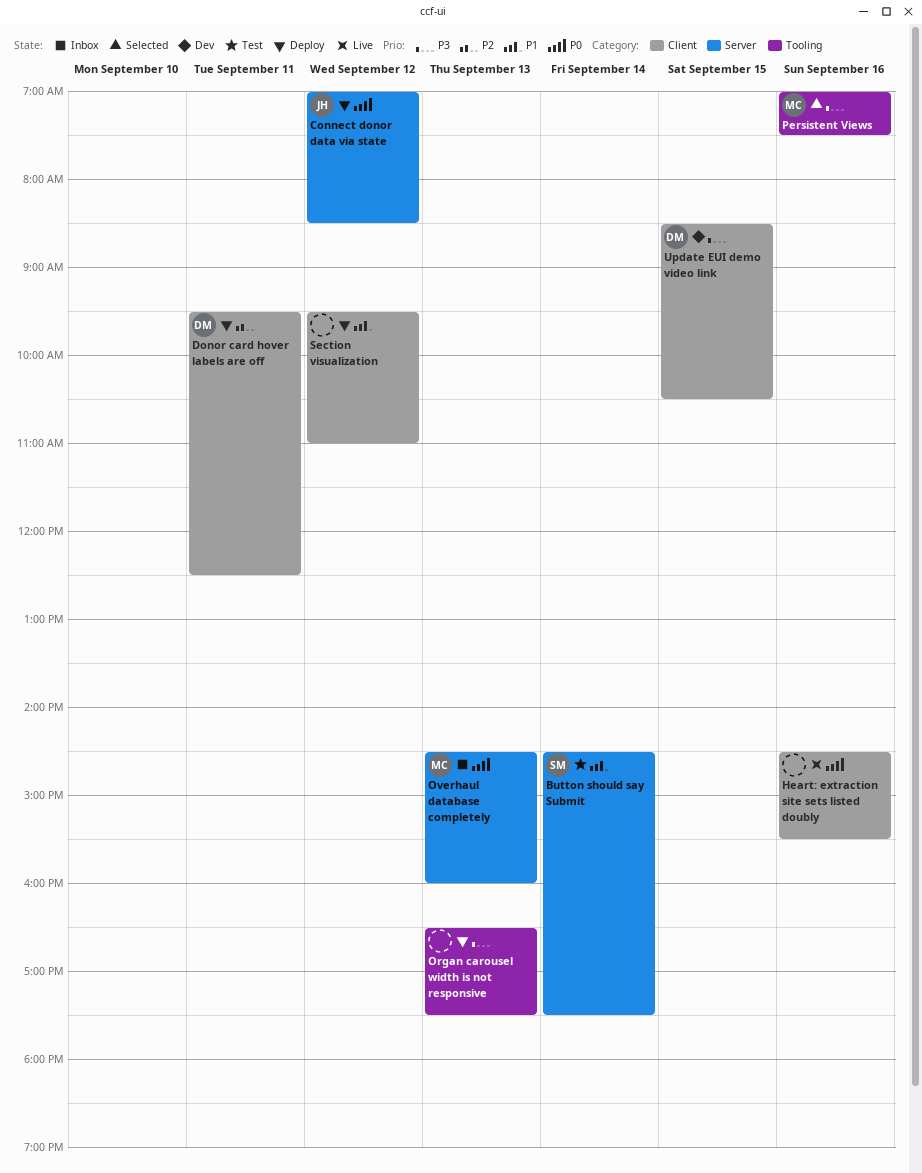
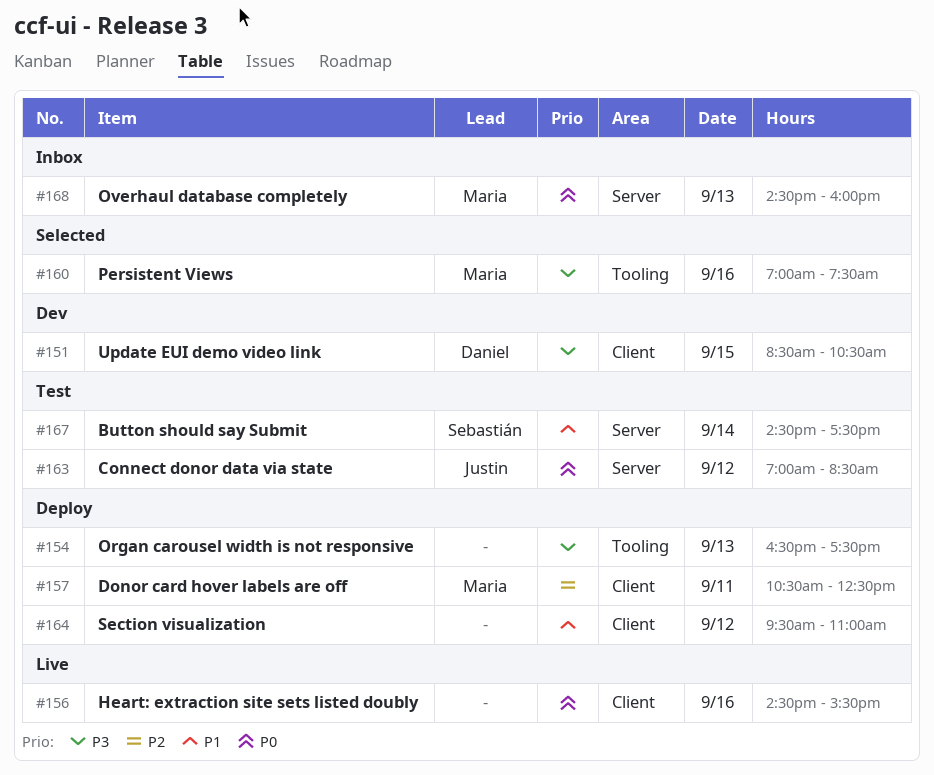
Connect donor data via state, status: Deploy -> Test
Donor card hover labels are off, owner: Daniel -> Maria
Donor card hover labels are off, begins: 09:30 -> 10:30

